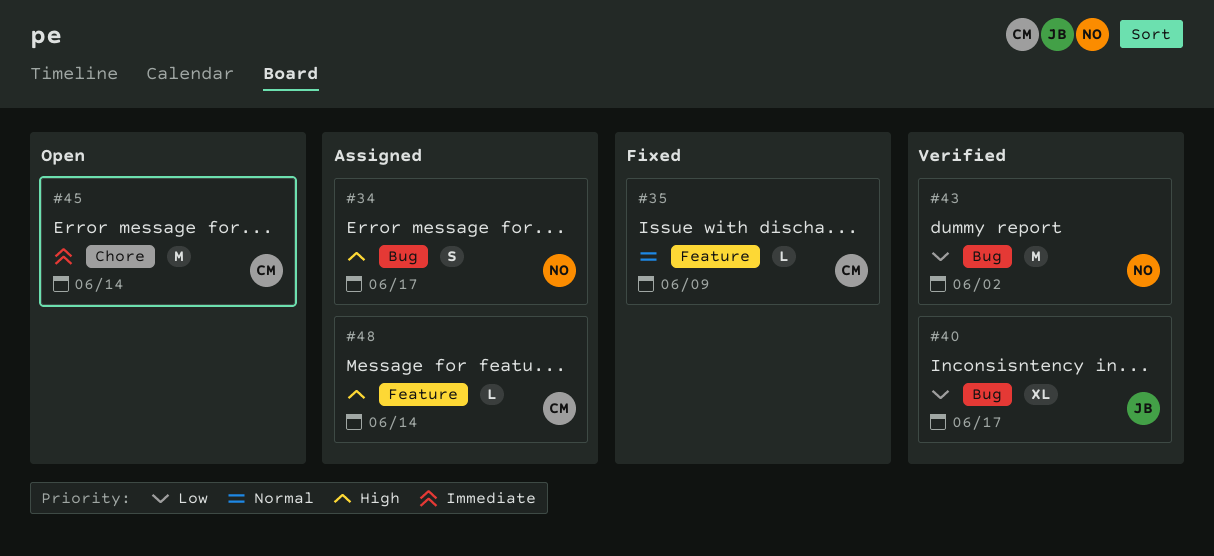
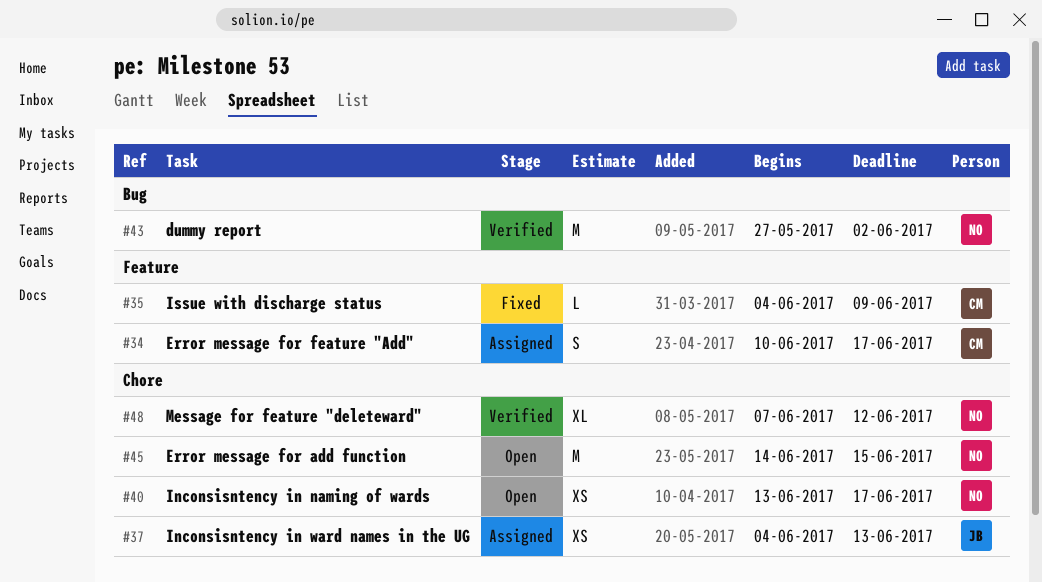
#34, owner: NO -> CM
#34, label: Bug -> Feature
#37: none -> present
#40, status: Verified -> Open
#40, owner: JB -> NO
#40, label: Bug -> Chore
#40, estimate: XL -> XS
#45, owner: CM -> NO
#45, due: Jun 14 -> Jun 15
#48, status: Assigned -> Verified
#48, owner: CM -> NO
#48, label: Feature -> Chore
#48, estimate: L -> XL
#48, due: Jun 14 -> Jun 12

